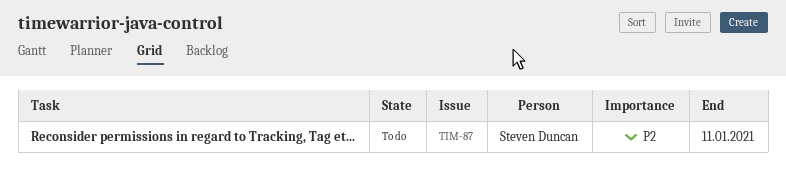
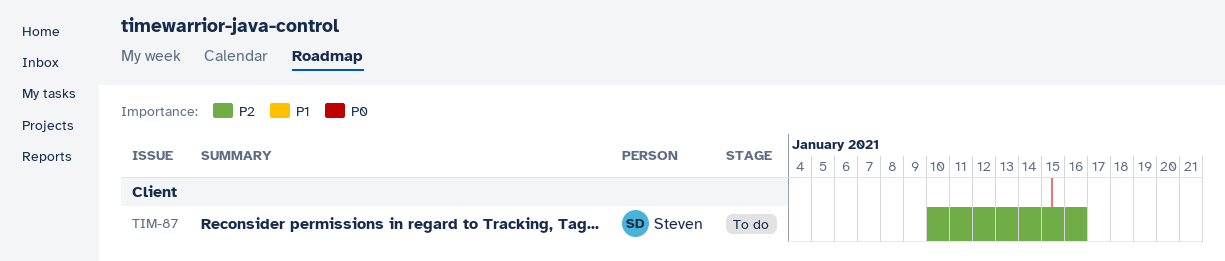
TIM-87, due: Jan 11 -> Jan 16

